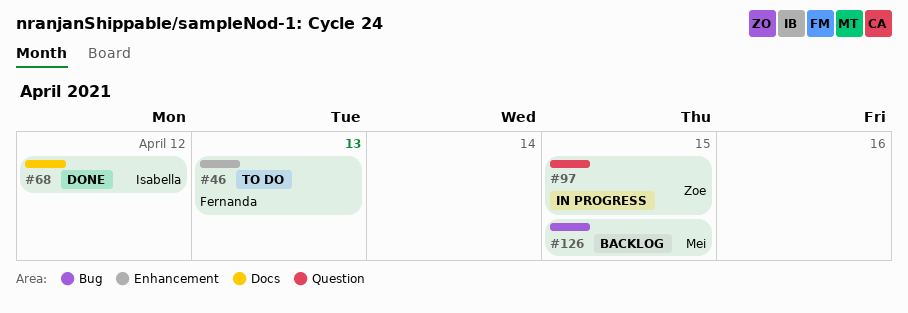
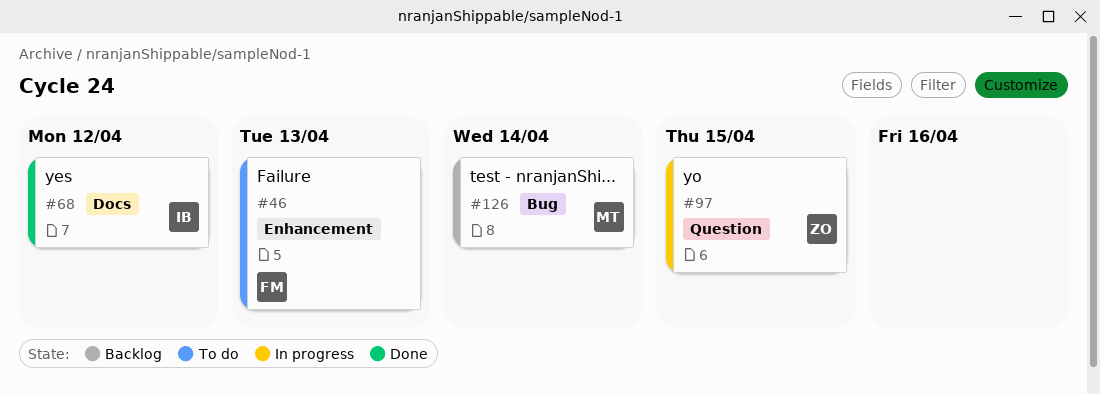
#126, due: Apr 15 -> Apr 14

